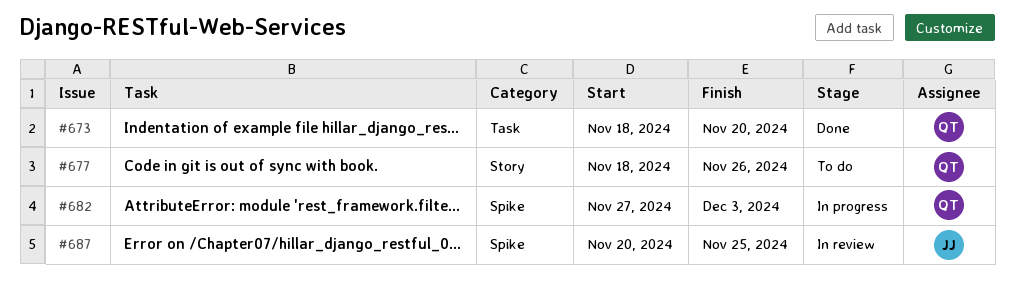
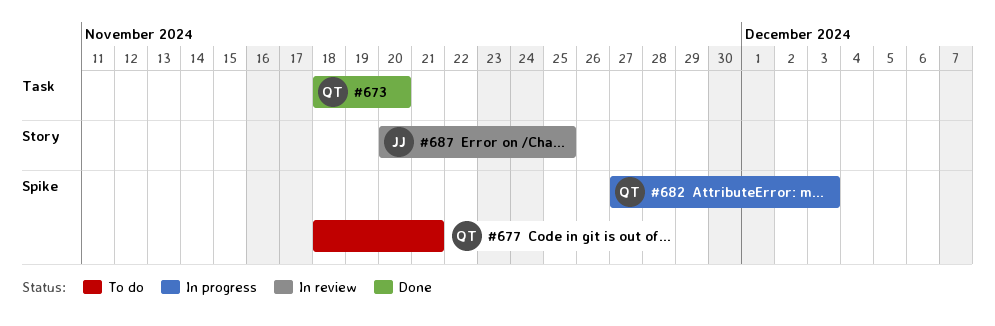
#677, label: Story -> Spike
#677, due: Nov 26 -> Nov 21
#687, label: Spike -> Story

